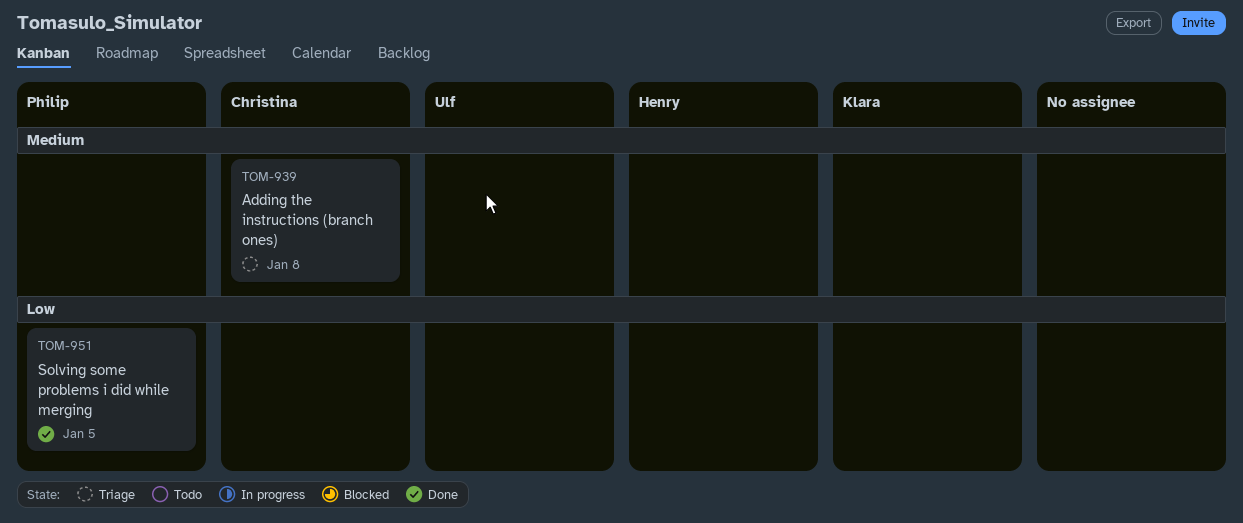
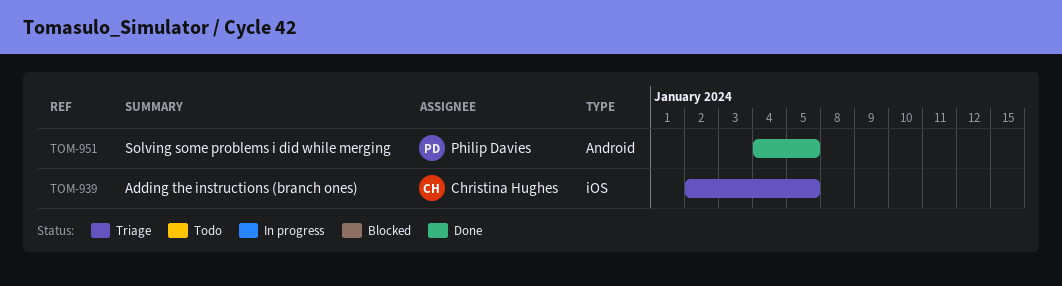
TOM-939, due: Jan 8 -> Jan 5

